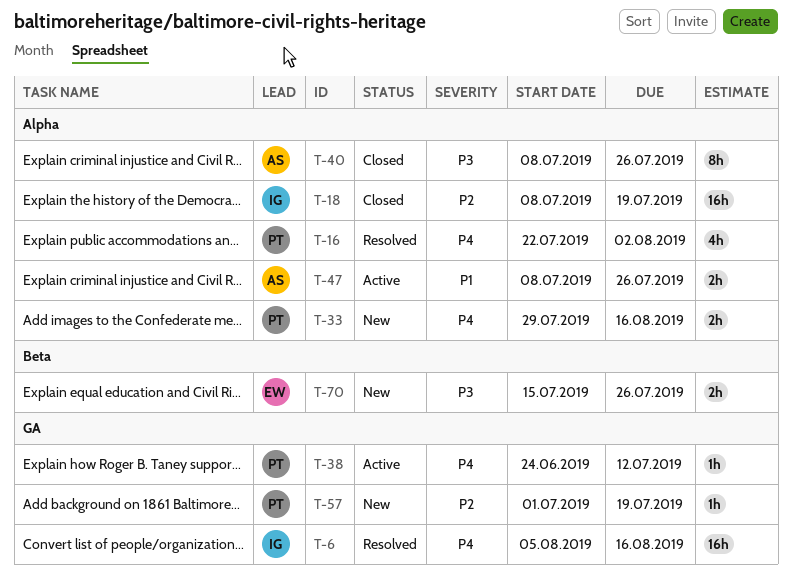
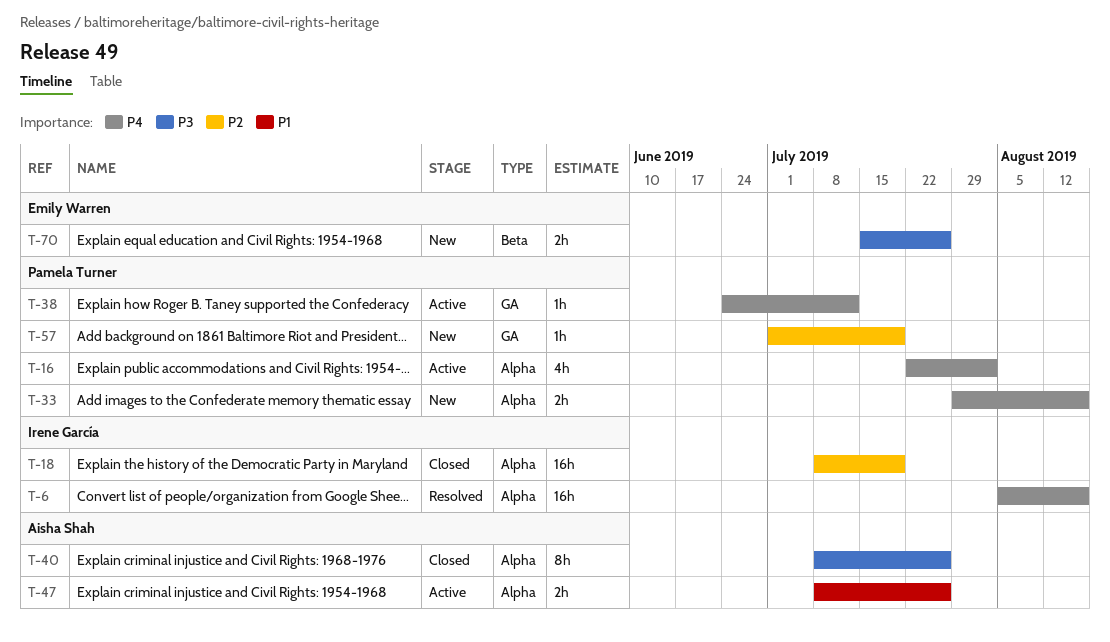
T-6, label: GA -> Alpha
T-16, status: Resolved -> Active

